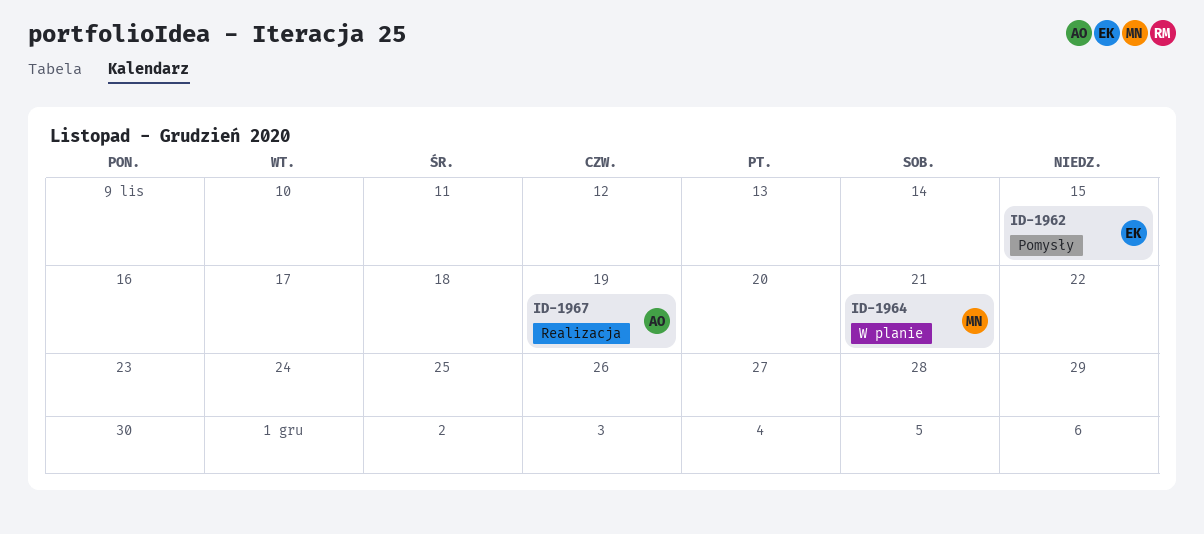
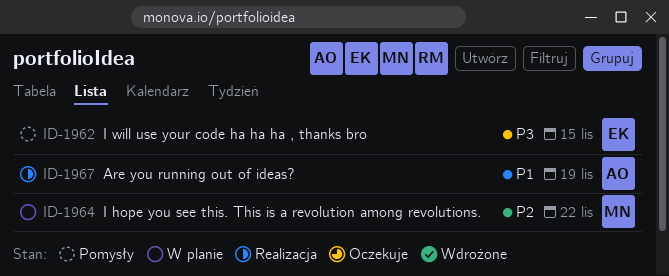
ID-1964, due: Nov 21 -> Nov 22

